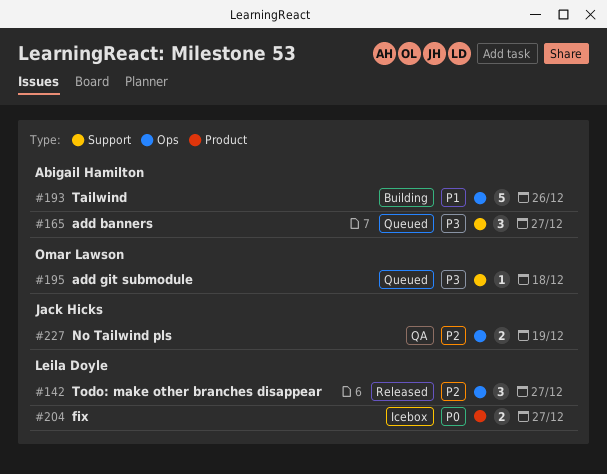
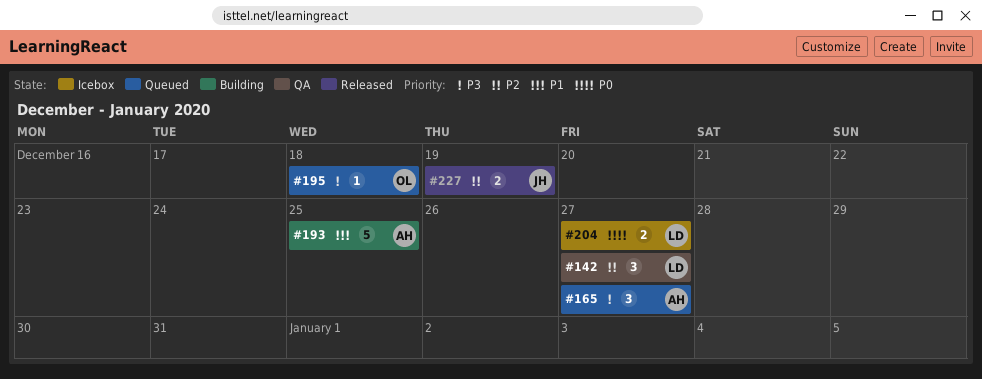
#142, status: Released -> QA
#193, due: Dec 26 -> Dec 25
#227, status: QA -> Released

